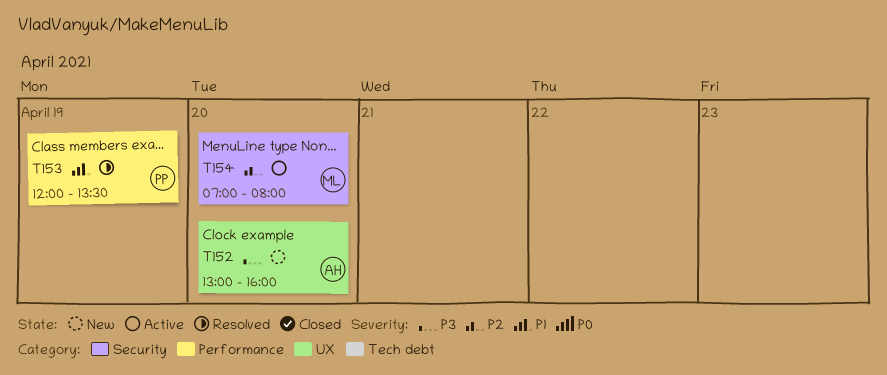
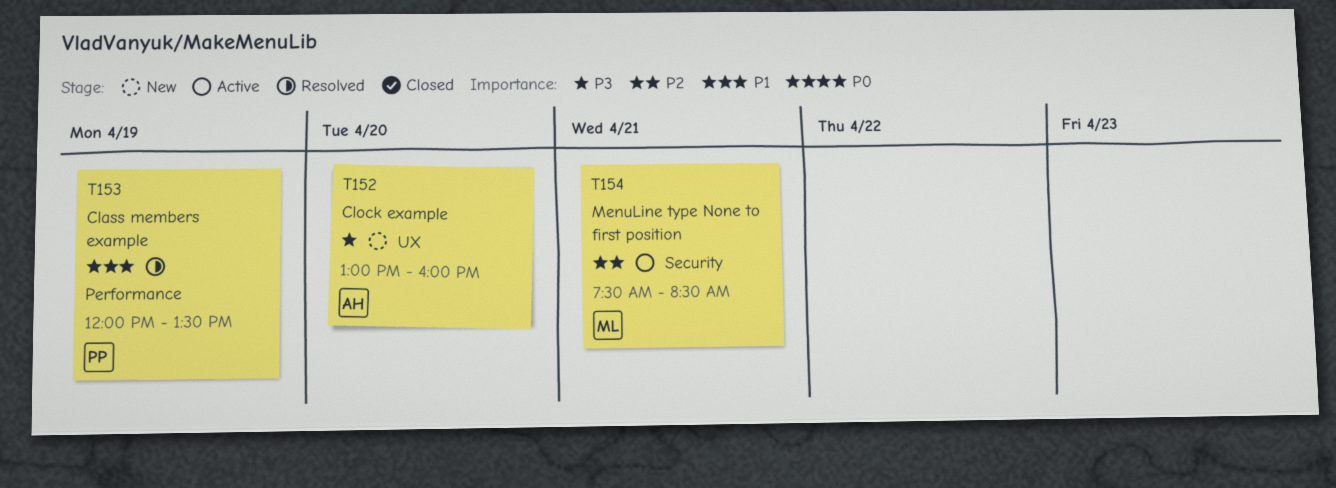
T154, day: Apr 20 -> Apr 21
T154, begins: 07:00 -> 07:30
T154, ends: 08:00 -> 08:30

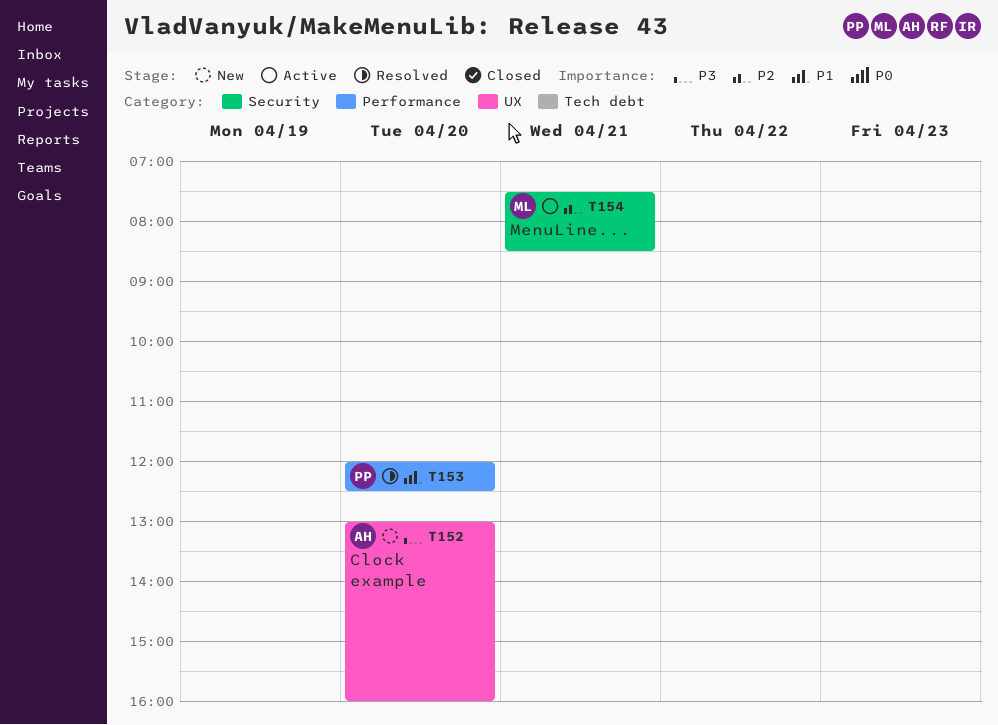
T153, day: Apr 19 -> Apr 20
T153, ends: 13:30 -> 12:30

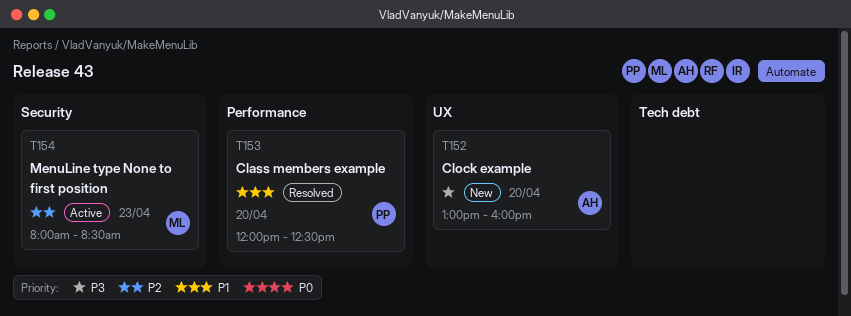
T154, day: Apr 21 -> Apr 23
T154, begins: 07:30 -> 08:00

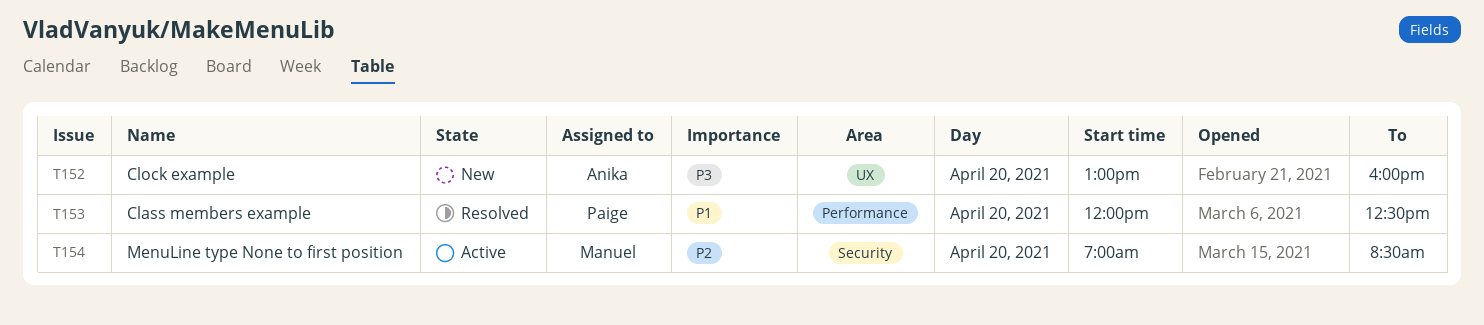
T154, day: Apr 23 -> Apr 20
T154, begins: 08:00 -> 07:00

